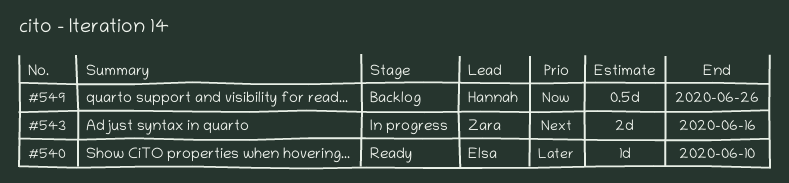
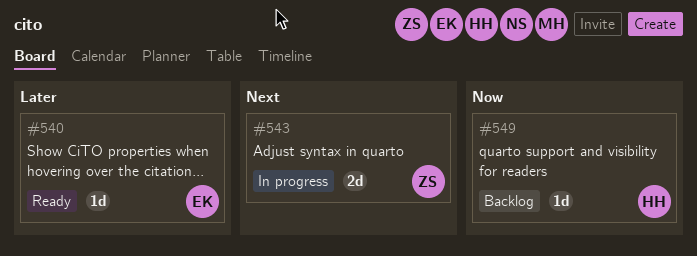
#549, estimate: 0.5d -> 1d

